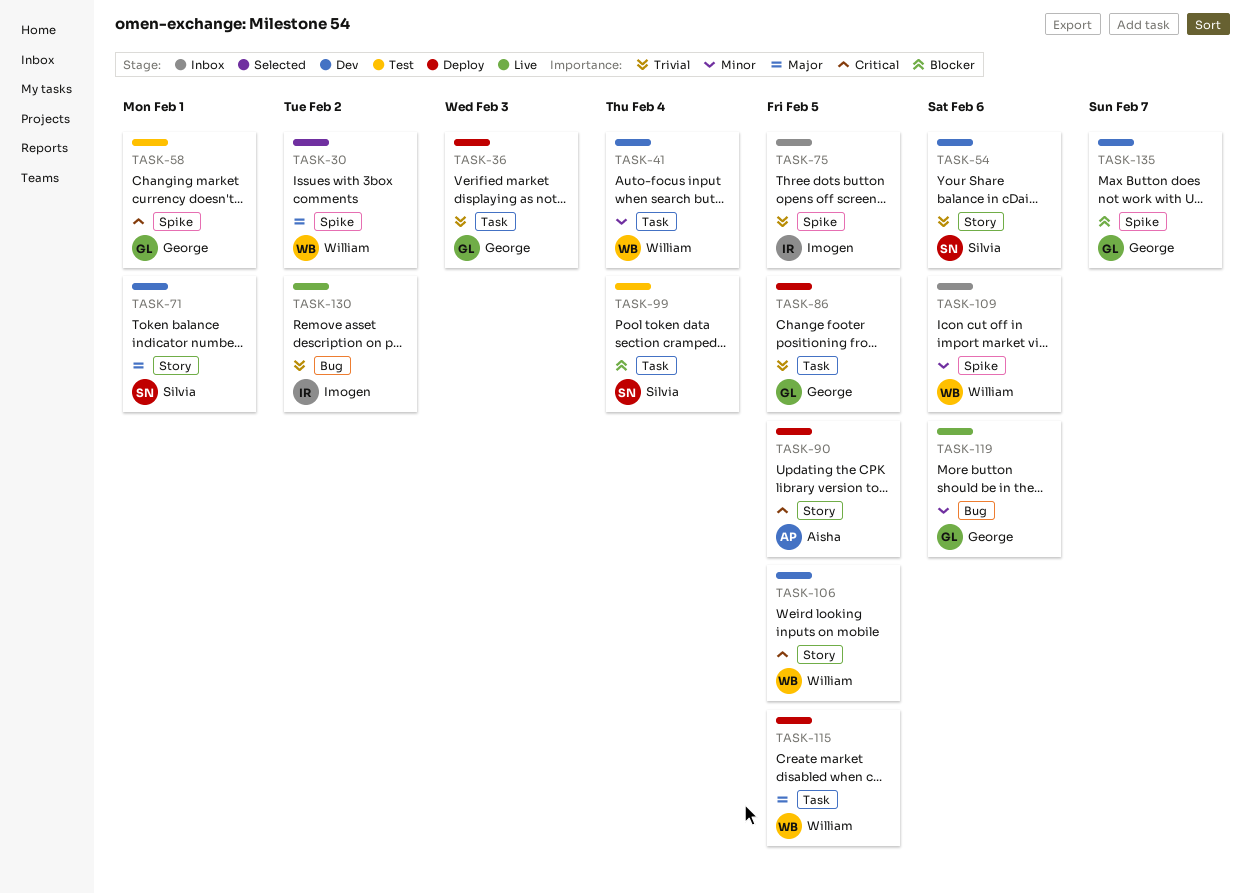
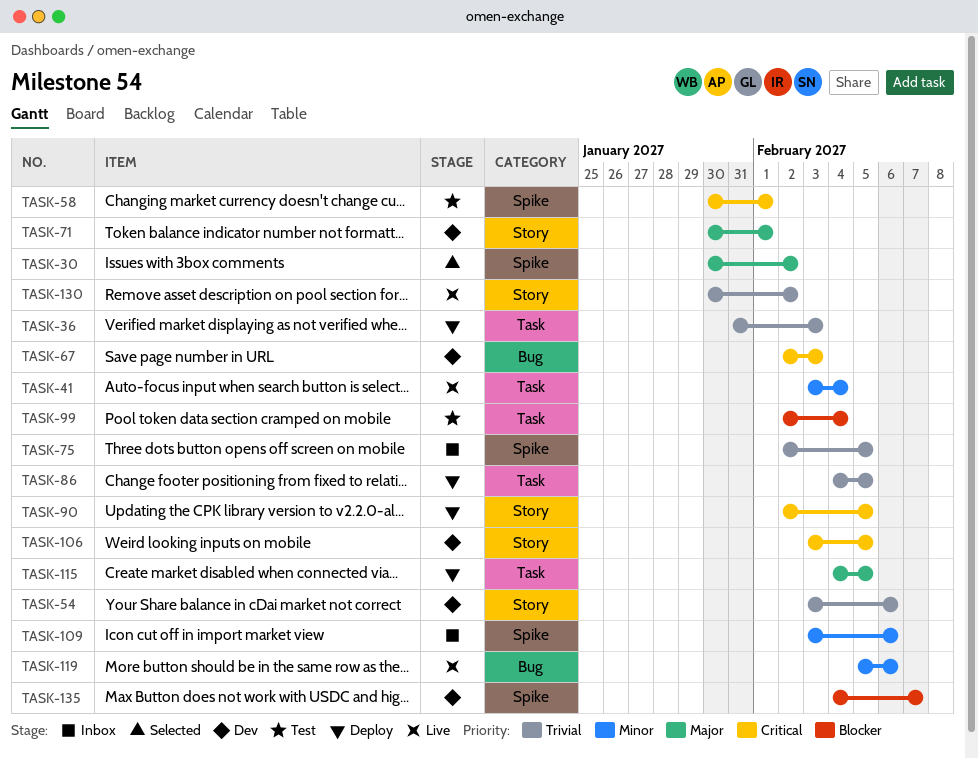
TASK-41, status: Dev -> Live
TASK-67: none -> present
TASK-130, label: Bug -> Story

